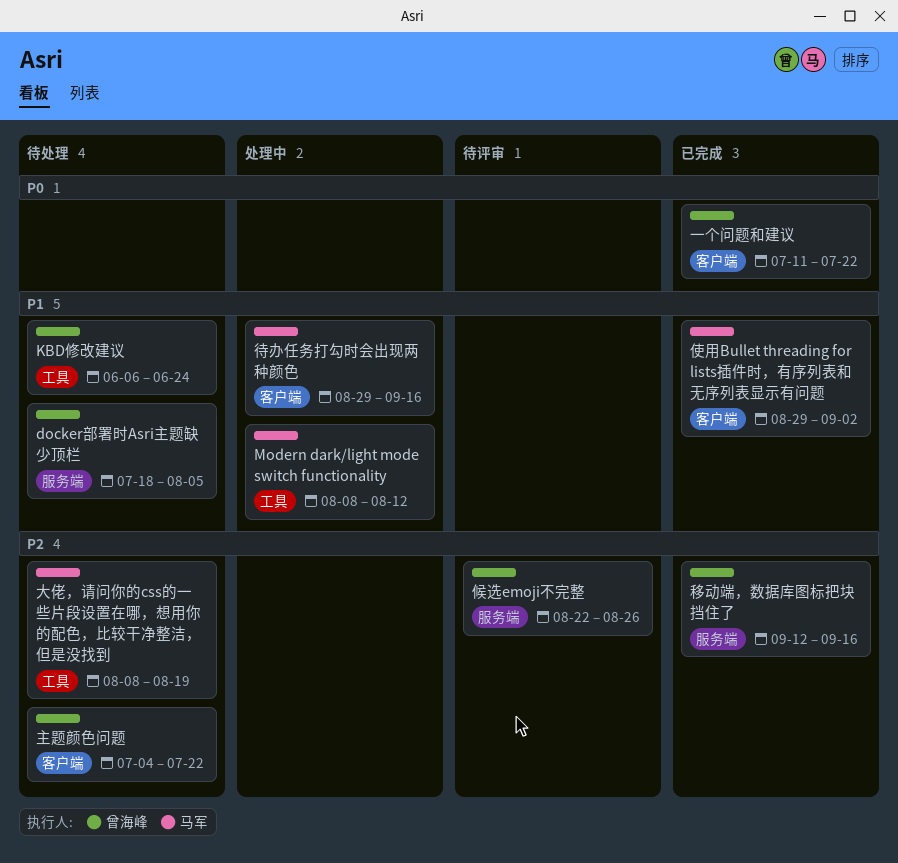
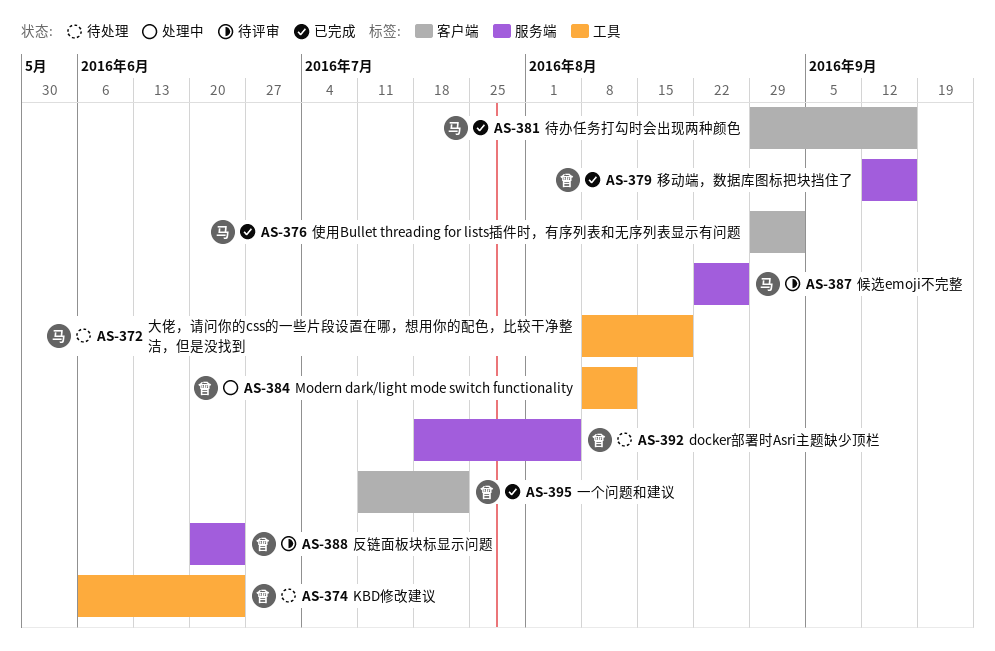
Modern dark/light mode switch functionality, owner: 马军 -> 曾海峰
主题颜色问题: present -> none
候选emoji不完整, owner: 曾海峰 -> 马军
反链面板块标显示问题: none -> present
待办任务打勾时会出现两种颜色, status: 处理中 -> 已完成

